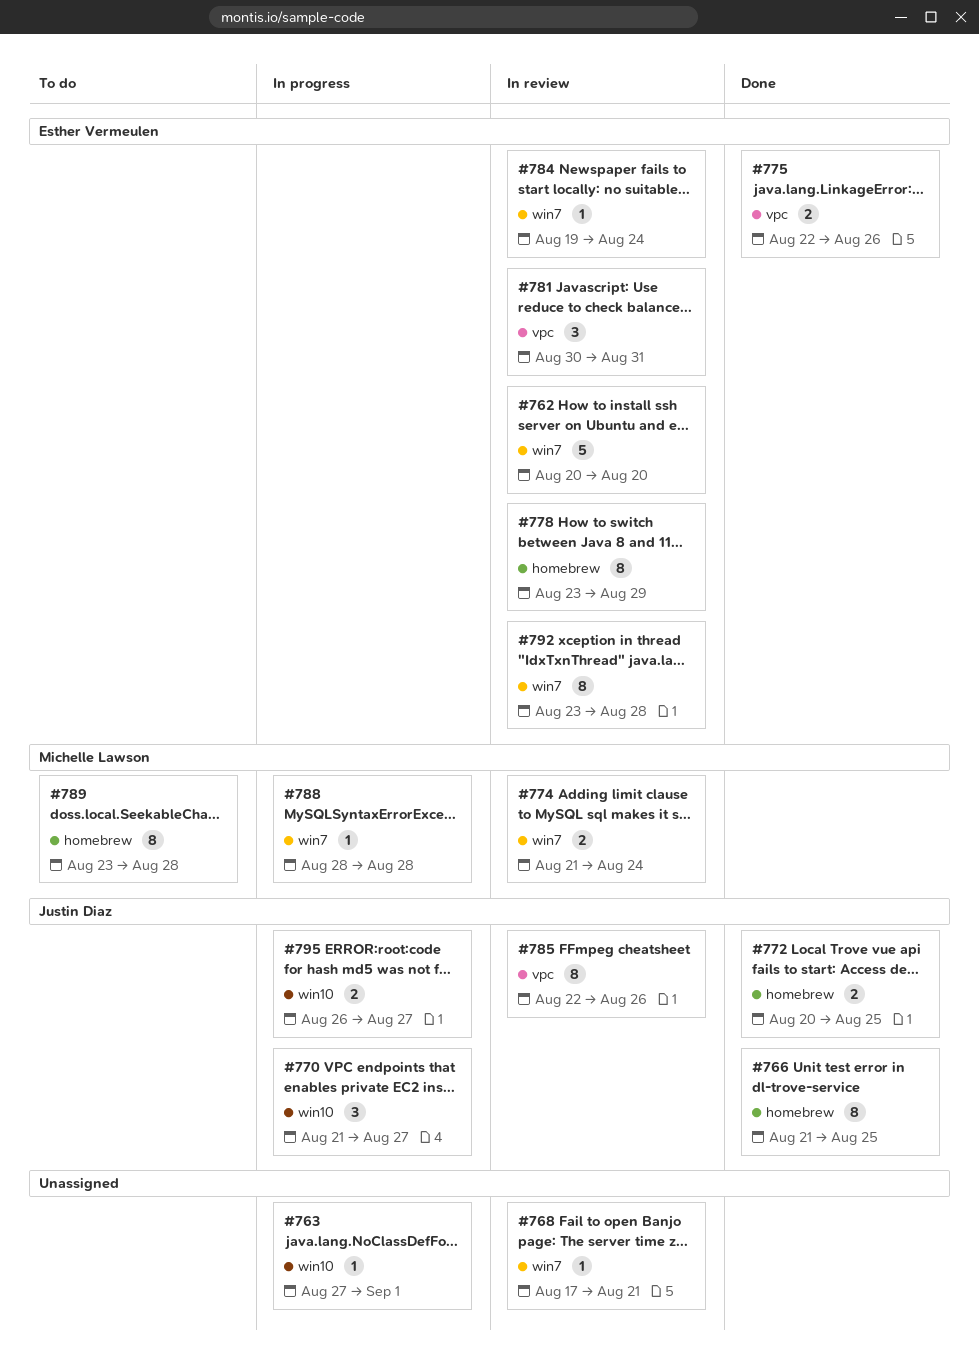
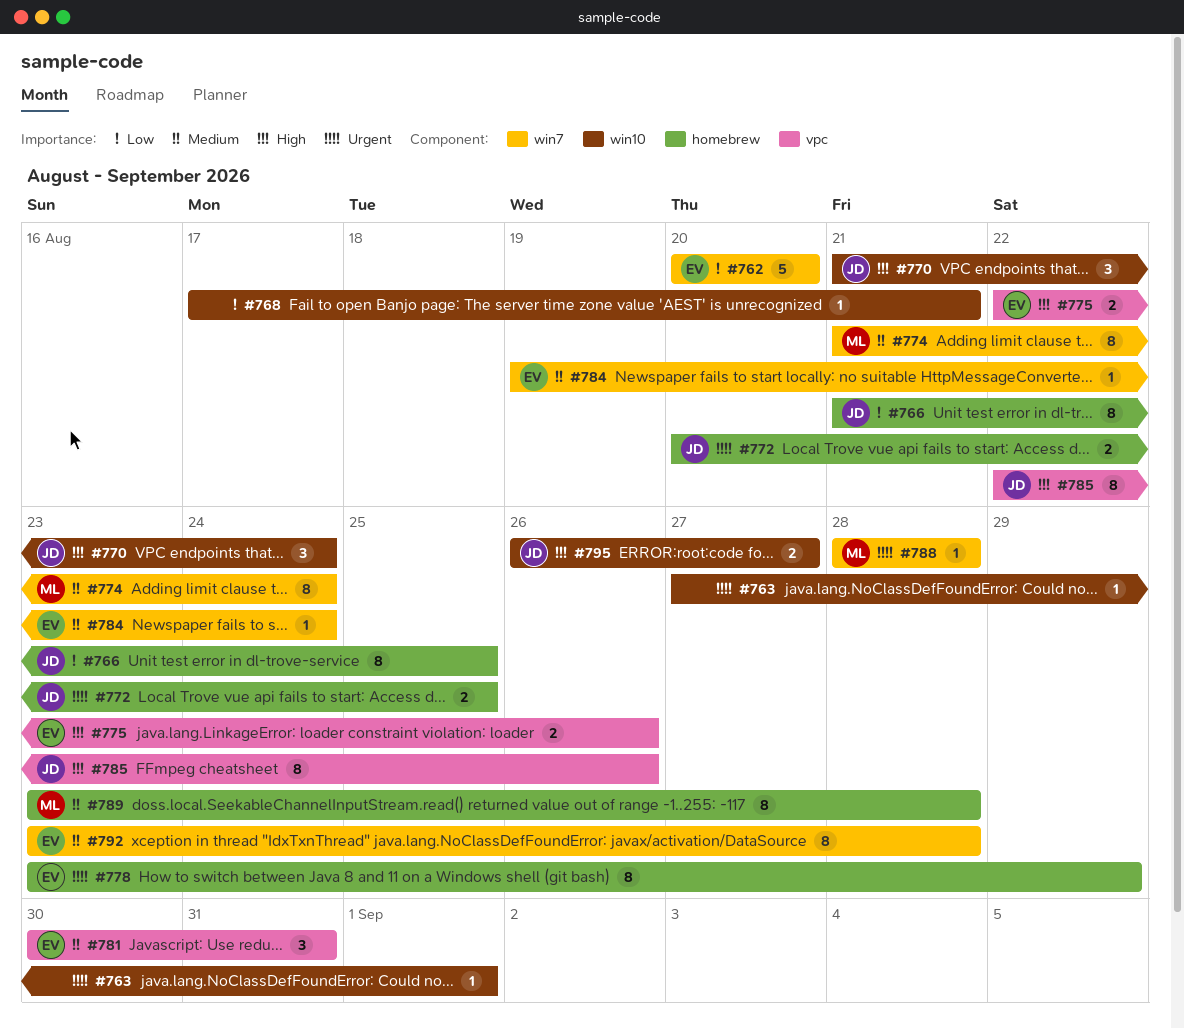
#768, label: win7 -> win10
#770, due: Aug 27 -> Aug 24
#774, estimate: 2 -> 8

